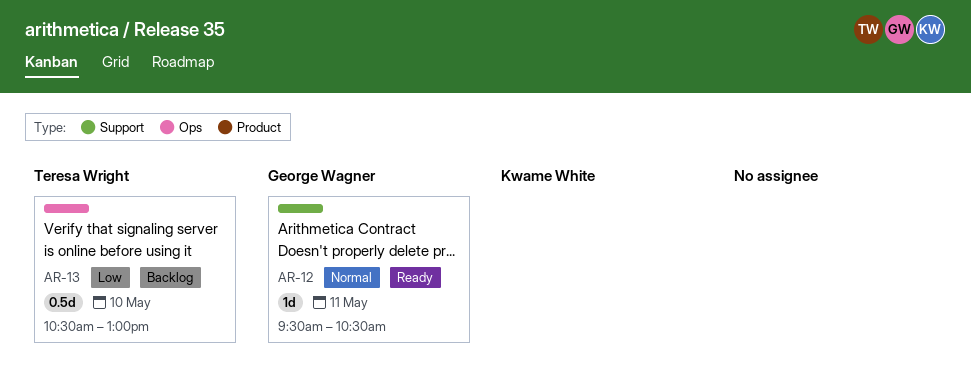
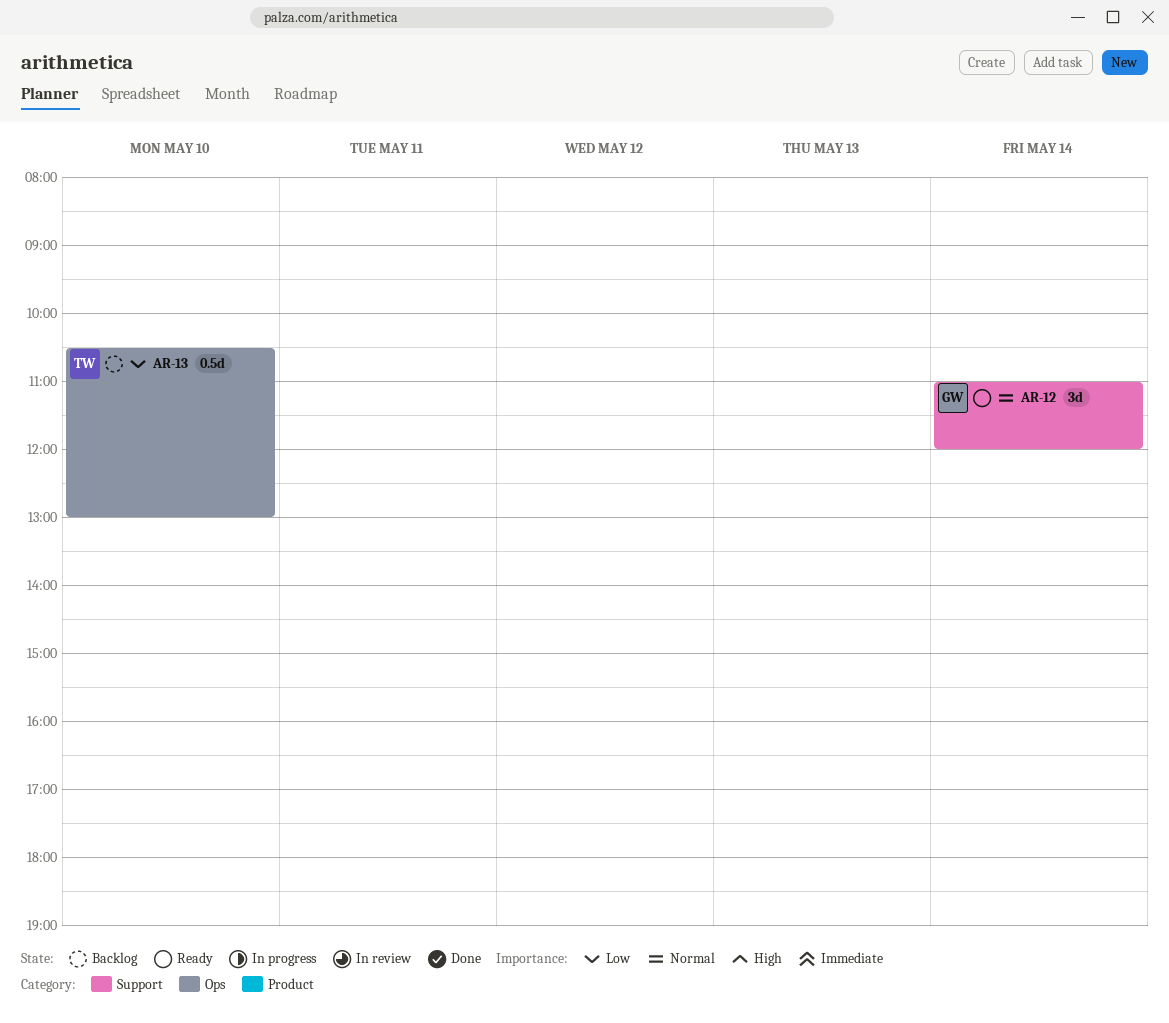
AR-12, estimate: 1d -> 3d
AR-12, day: May 11 -> May 14
AR-12, begins: 09:30 -> 11:00
AR-12, ends: 10:30 -> 12:00

